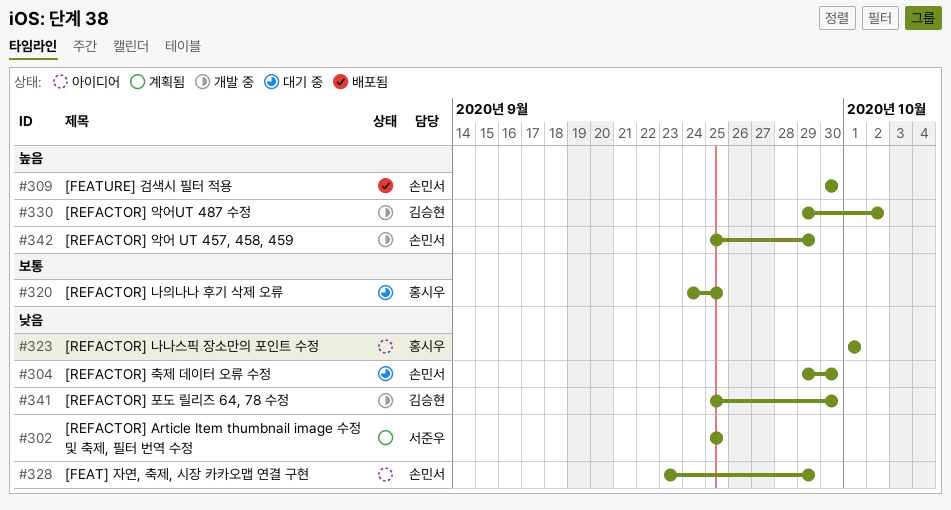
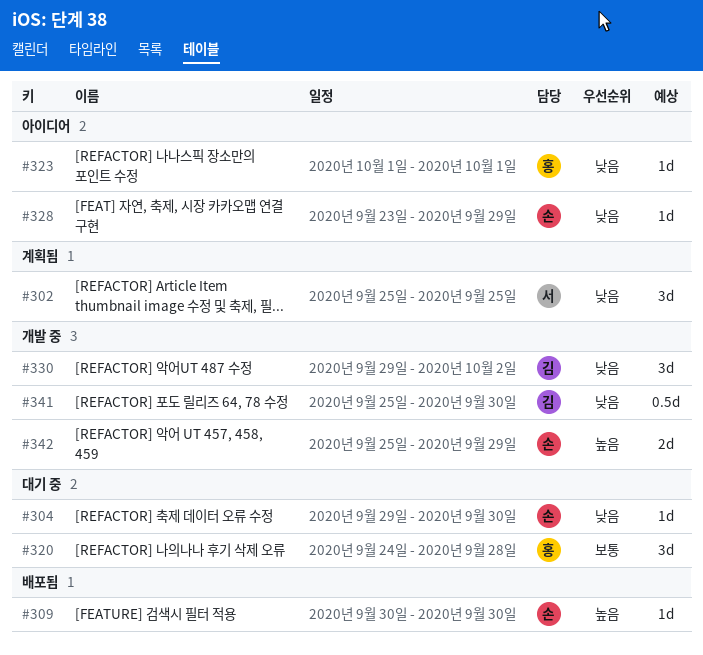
#320, due: Sep 25 -> Sep 28
#330, priority: 높음 -> 낮음

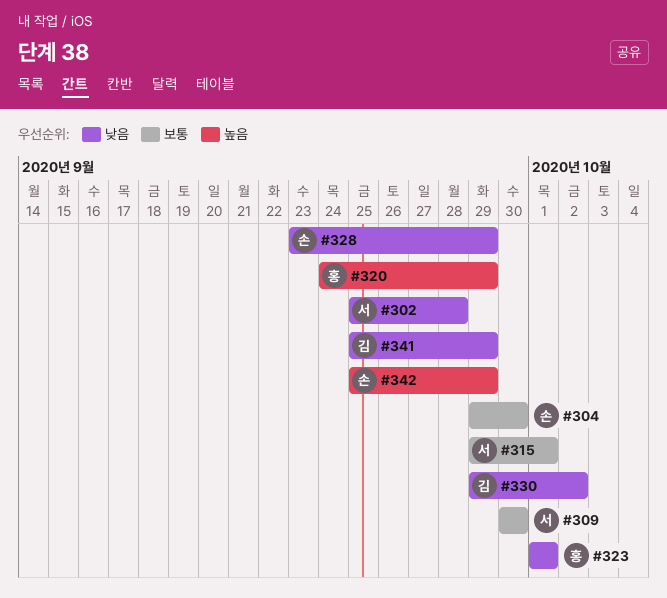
#302, due: Sep 25 -> Sep 28
#304, priority: 낮음 -> 보통
#309, owner: 손 -> 서
#309, priority: 높음 -> 보통
#315: none -> present
#320, priority: 보통 -> 높음
#320, due: Sep 28 -> Sep 29
#341, due: Sep 30 -> Sep 29

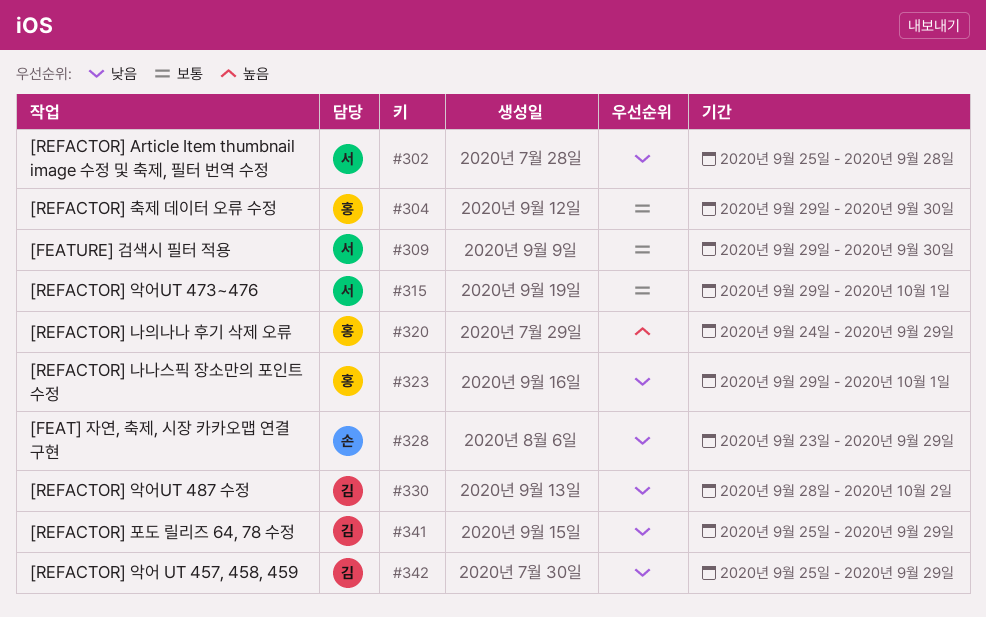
#304, owner: 손 -> 홍
#309, start: Sep 30 -> Sep 29
#323, start: Oct 1 -> Sep 29
#330, start: Sep 29 -> Sep 28
#342, owner: 손 -> 김
#342, priority: 높음 -> 낮음

